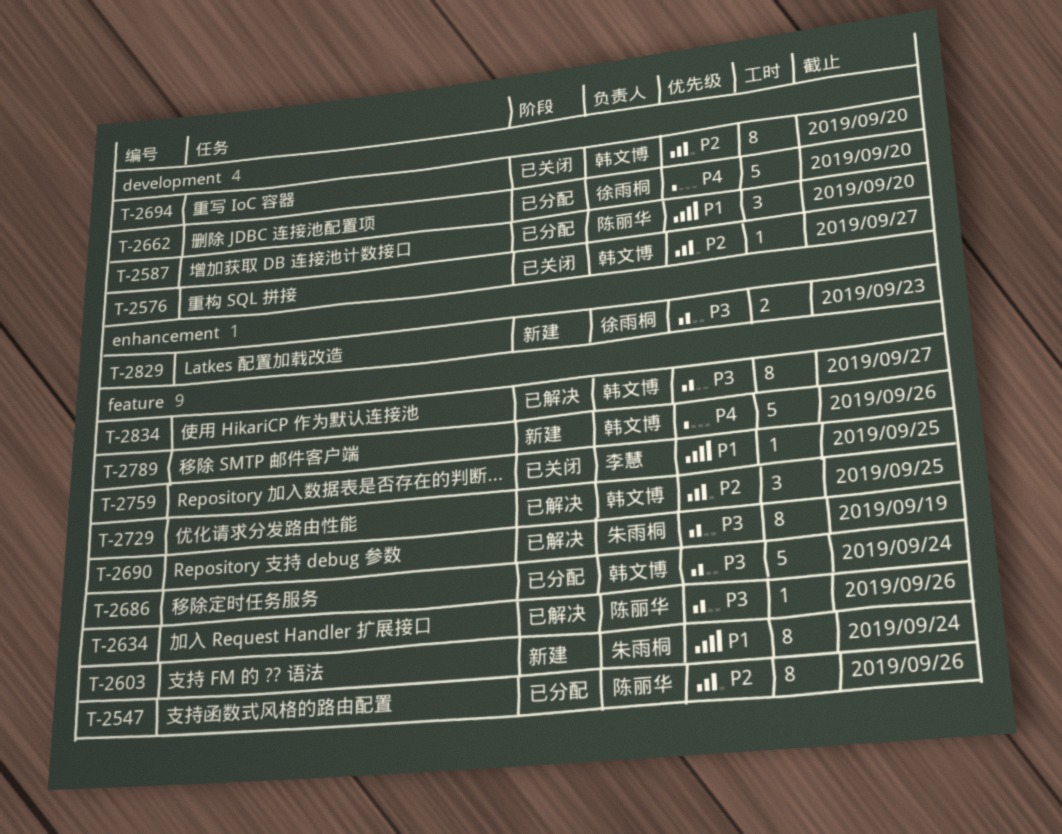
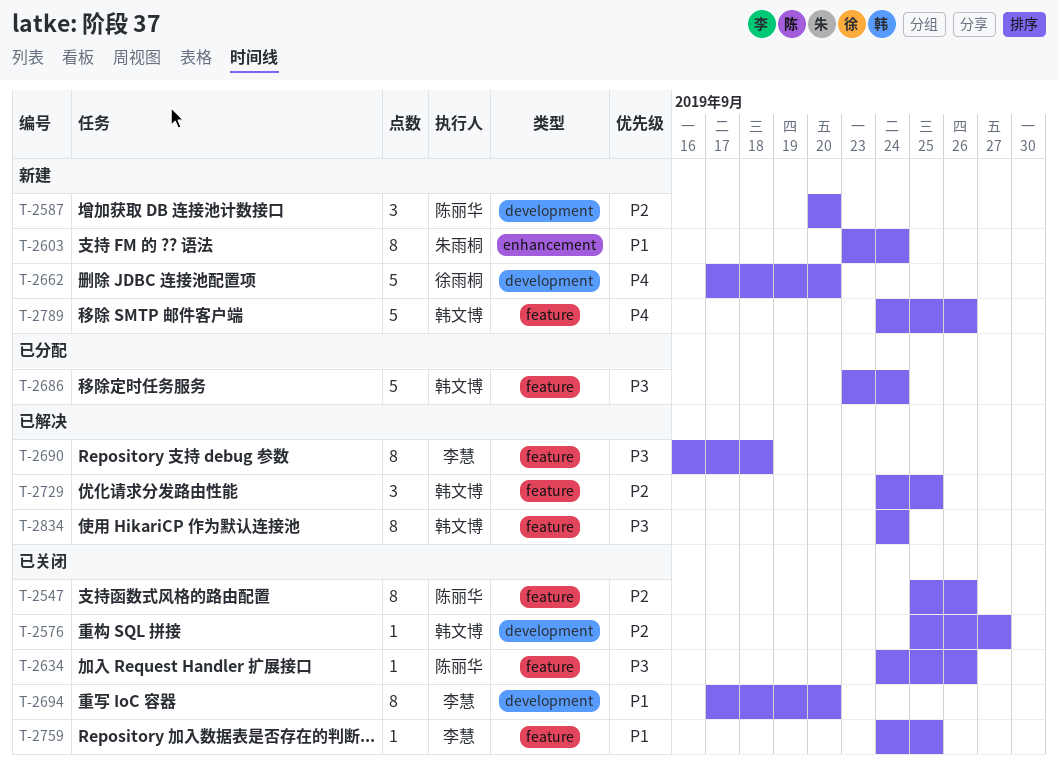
T-2547, status: 已分配 -> 已关闭
T-2587, status: 已分配 -> 新建
T-2587, priority: P1 -> P2
T-2603, label: feature -> enhancement
T-2634, status: 已解决 -> 已关闭
T-2662, status: 已分配 -> 新建
T-2690, owner: 朱雨桐 -> 李慧
T-2690, due: Sep 19 -> Sep 18
T-2694, owner: 韩文博 -> 李慧
T-2694, priority: P2 -> P1
T-2829: present -> none
T-2834, due: Sep 27 -> Sep 24

